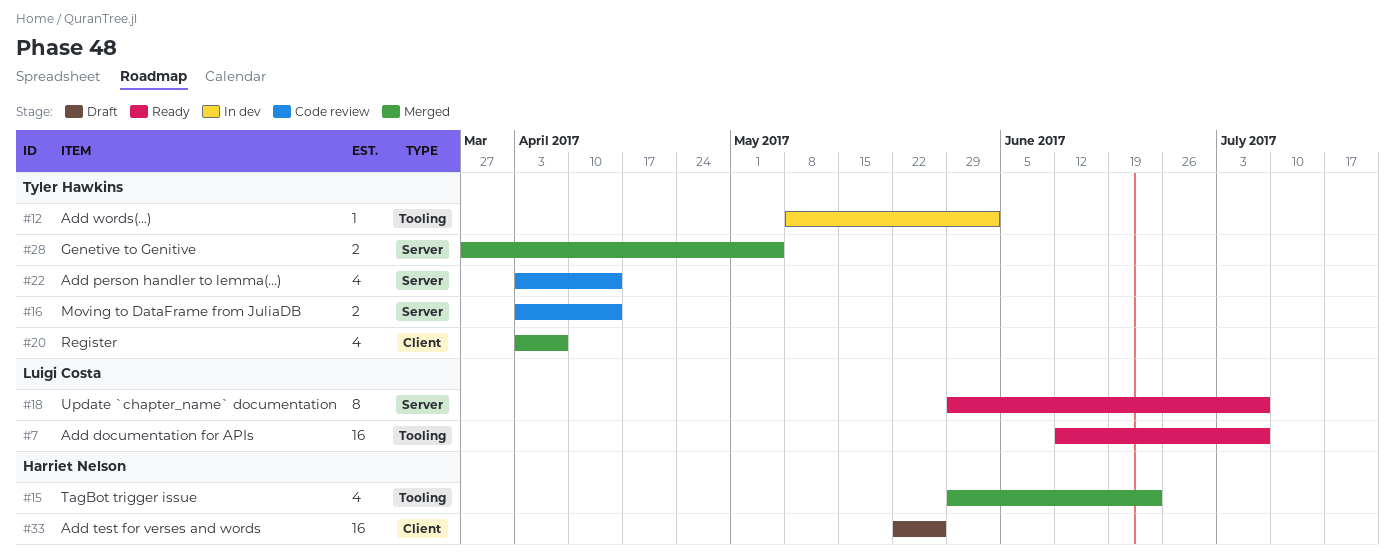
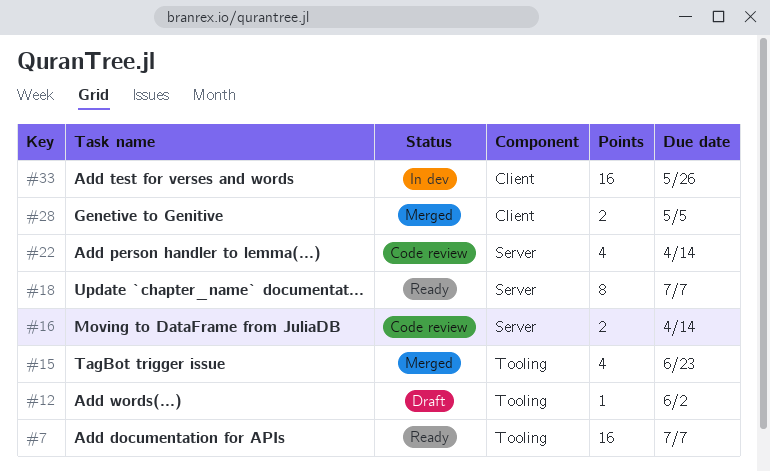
#12, status: In dev -> Draft
#20: present -> none
#28, label: Server -> Client
#33, status: Draft -> In dev

